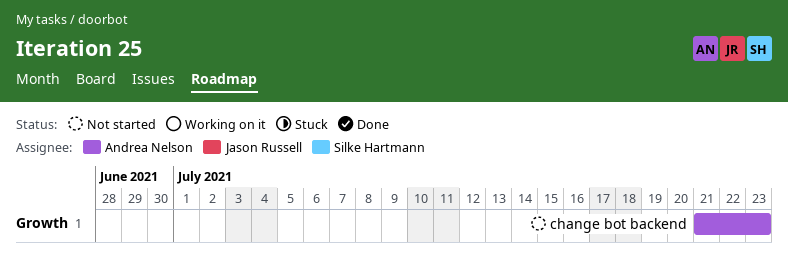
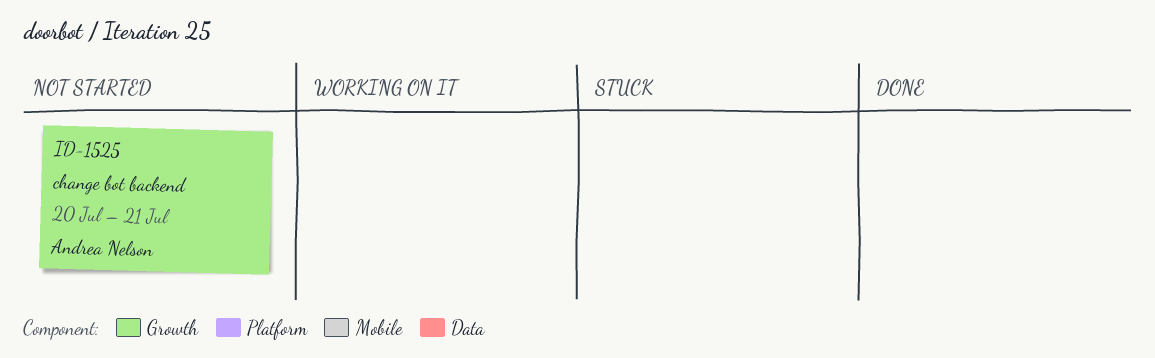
change bot backend, start: Jul 21 -> Jul 20
change bot backend, due: Jul 23 -> Jul 21

